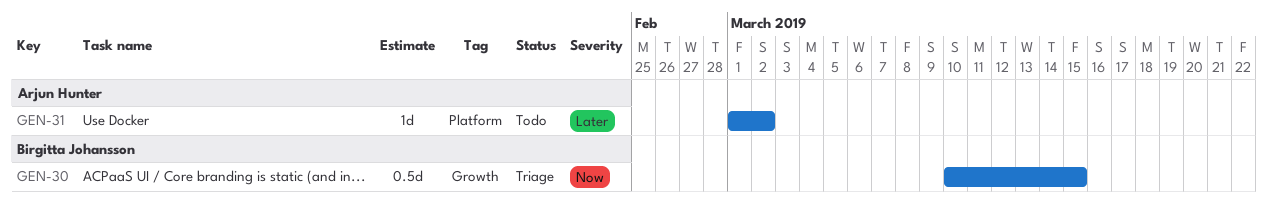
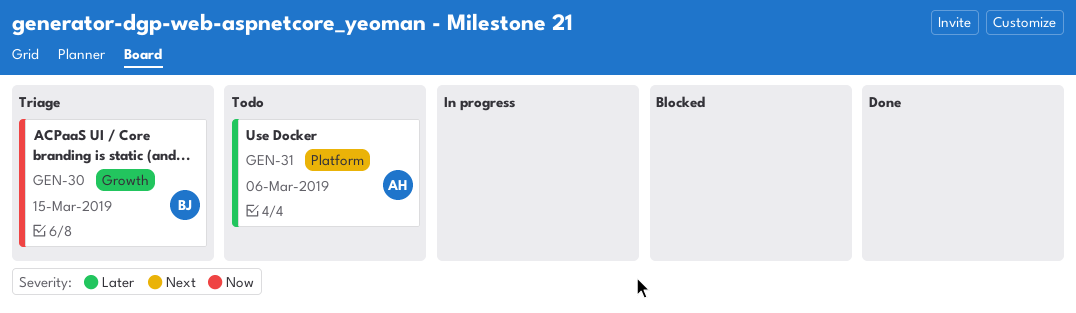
GEN-31, due: Mar 2 -> Mar 6

